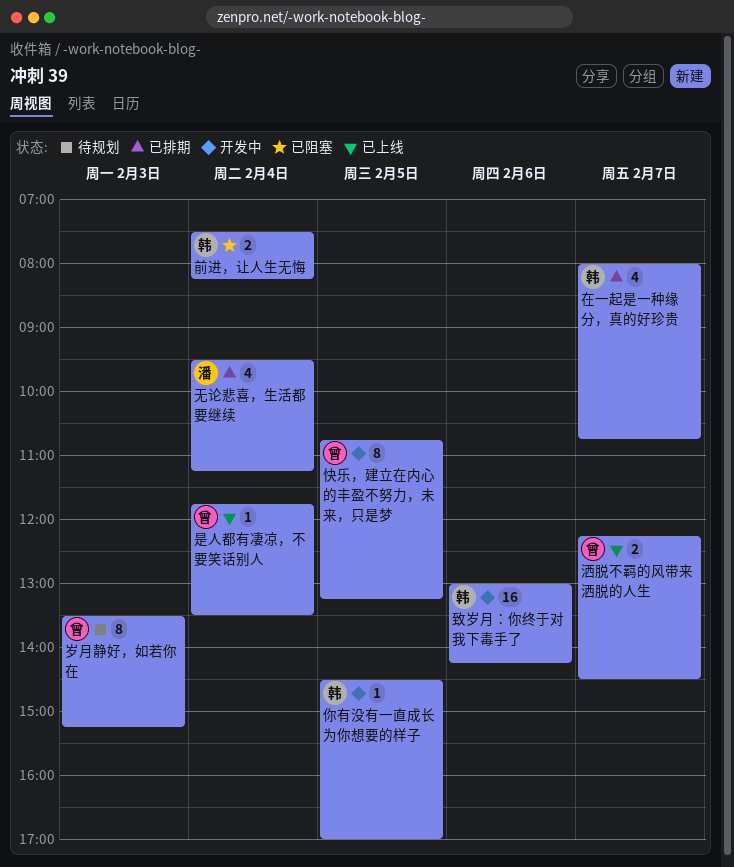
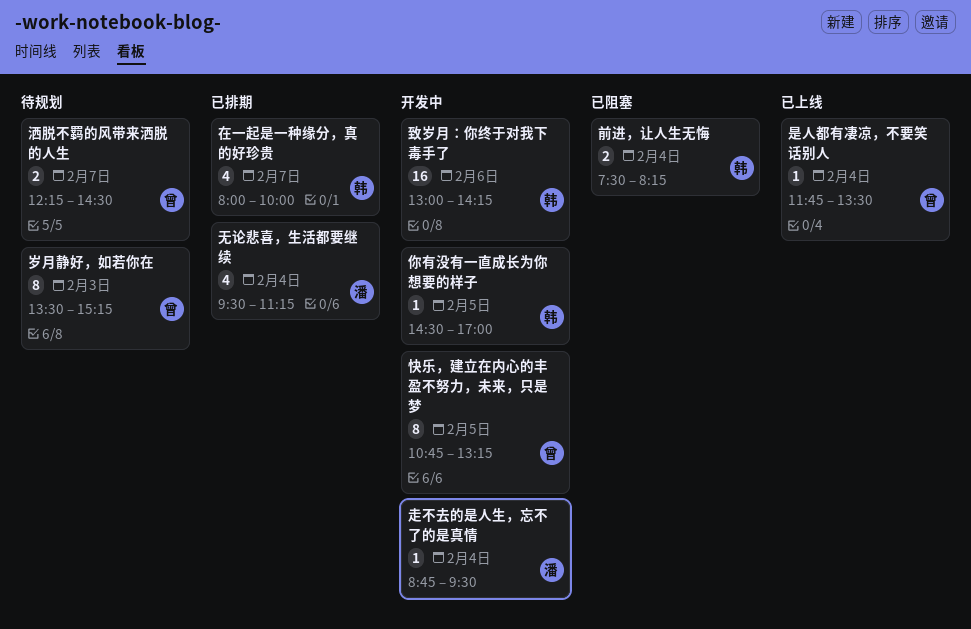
在一起是一种缘分，真的好珍贵, ends: 10:45 -> 10:00
洒脱不羁的风带来洒脱的人生, status: 已上线 -> 待规划
走不去的是人生，忘不了的是真情: none -> present

